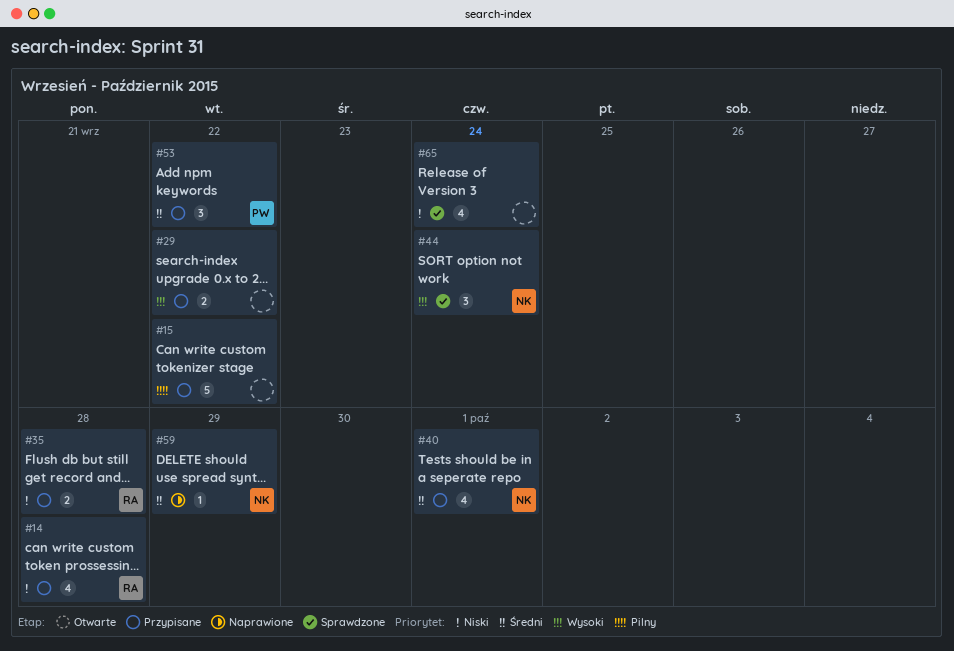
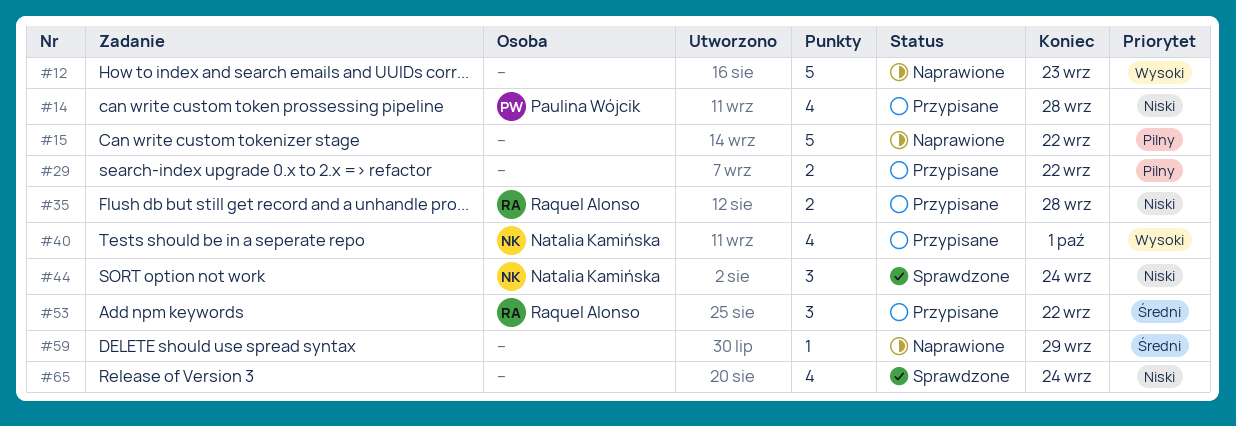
#12: none -> present
#14, owner: Raquel Alonso -> Paulina Wójcik
#15, status: Przypisane -> Naprawione
#29, priority: Wysoki -> Pilny
#40, priority: Średni -> Wysoki
#44, priority: Wysoki -> Niski
#53, owner: Paulina Wójcik -> Raquel Alonso
#59, owner: Natalia Kamińska -> none

